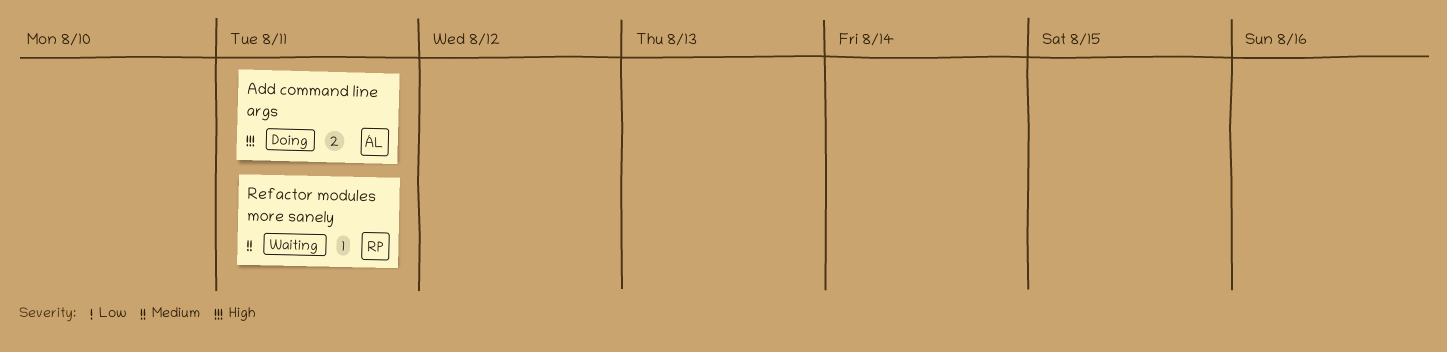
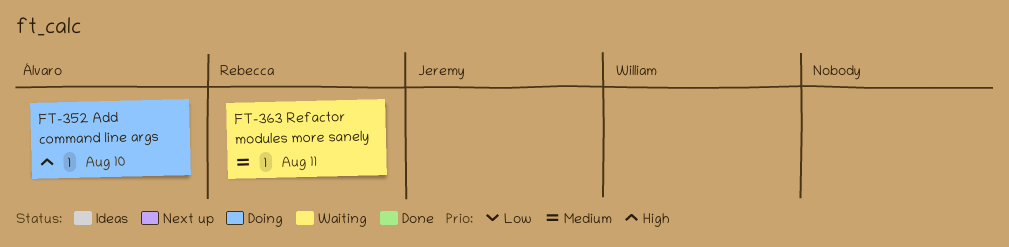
Add command line args, estimate: 2 -> 1
Add command line args, due: Aug 11 -> Aug 10

